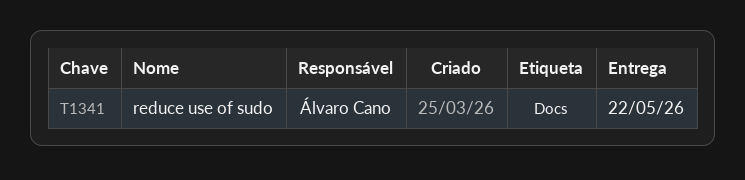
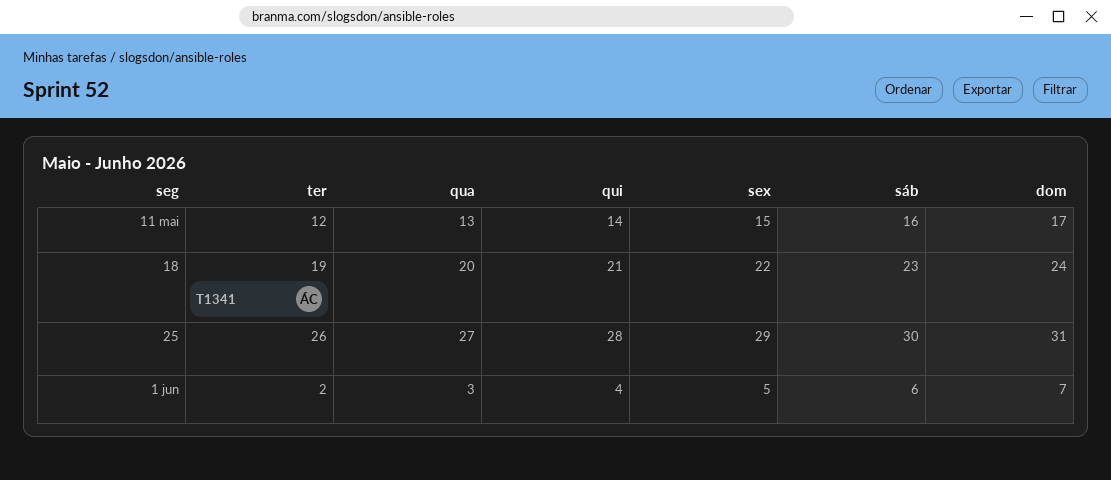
T1341, due: May 22 -> May 19

